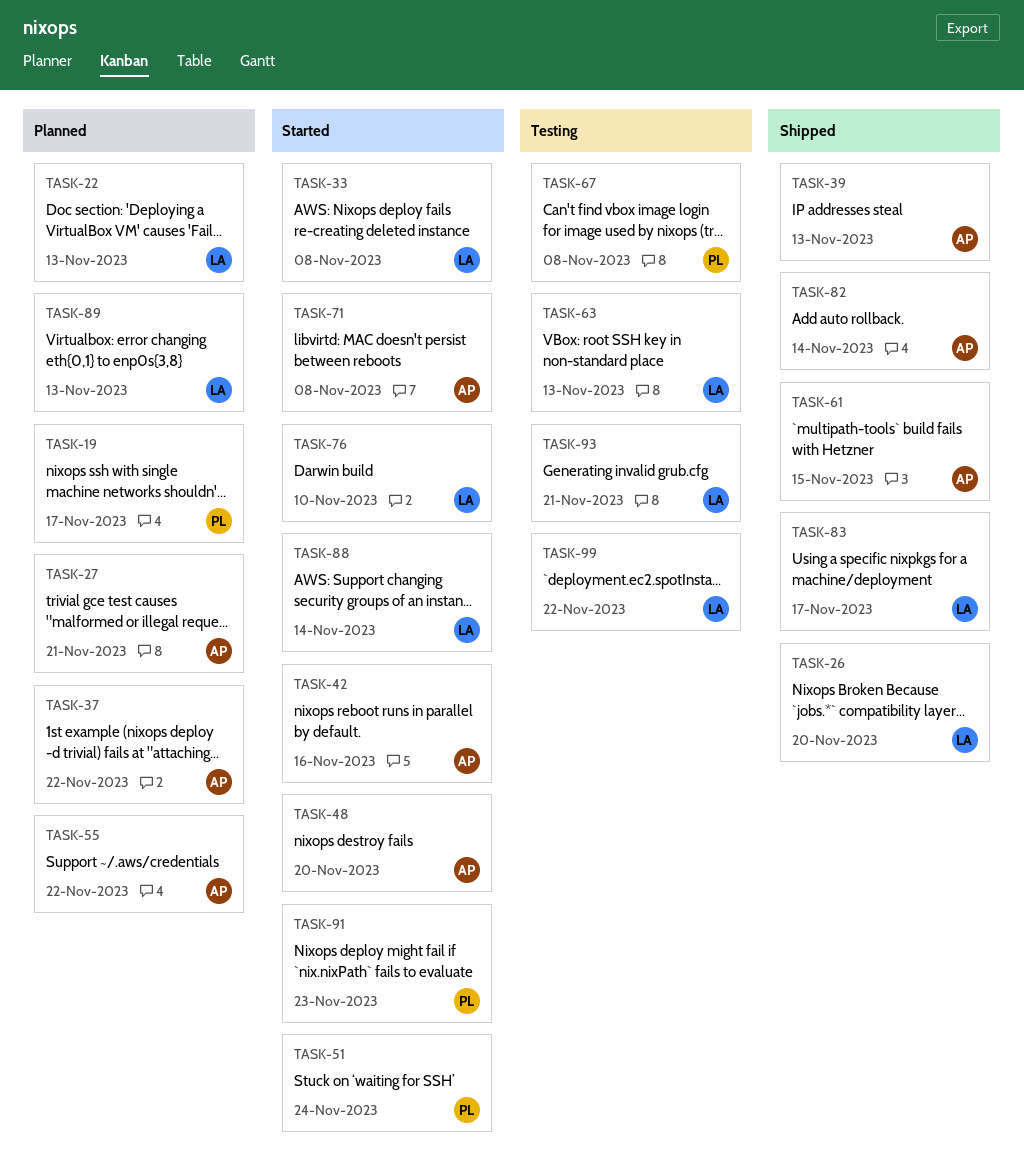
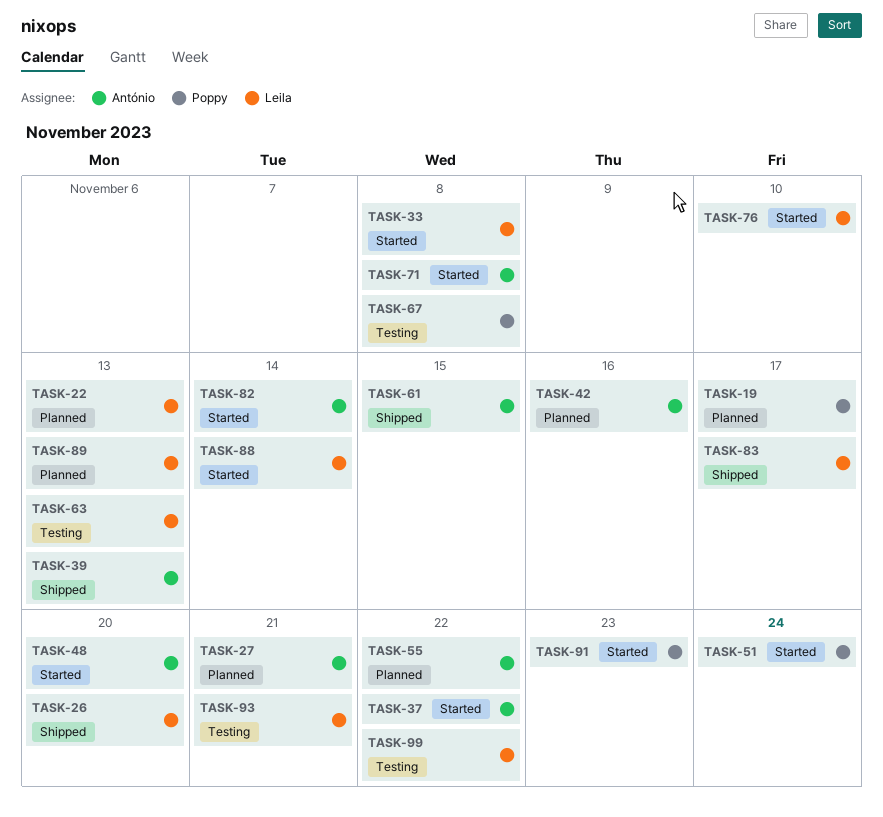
TASK-37, status: Planned -> Started
TASK-42, status: Started -> Planned
TASK-82, status: Shipped -> Started

